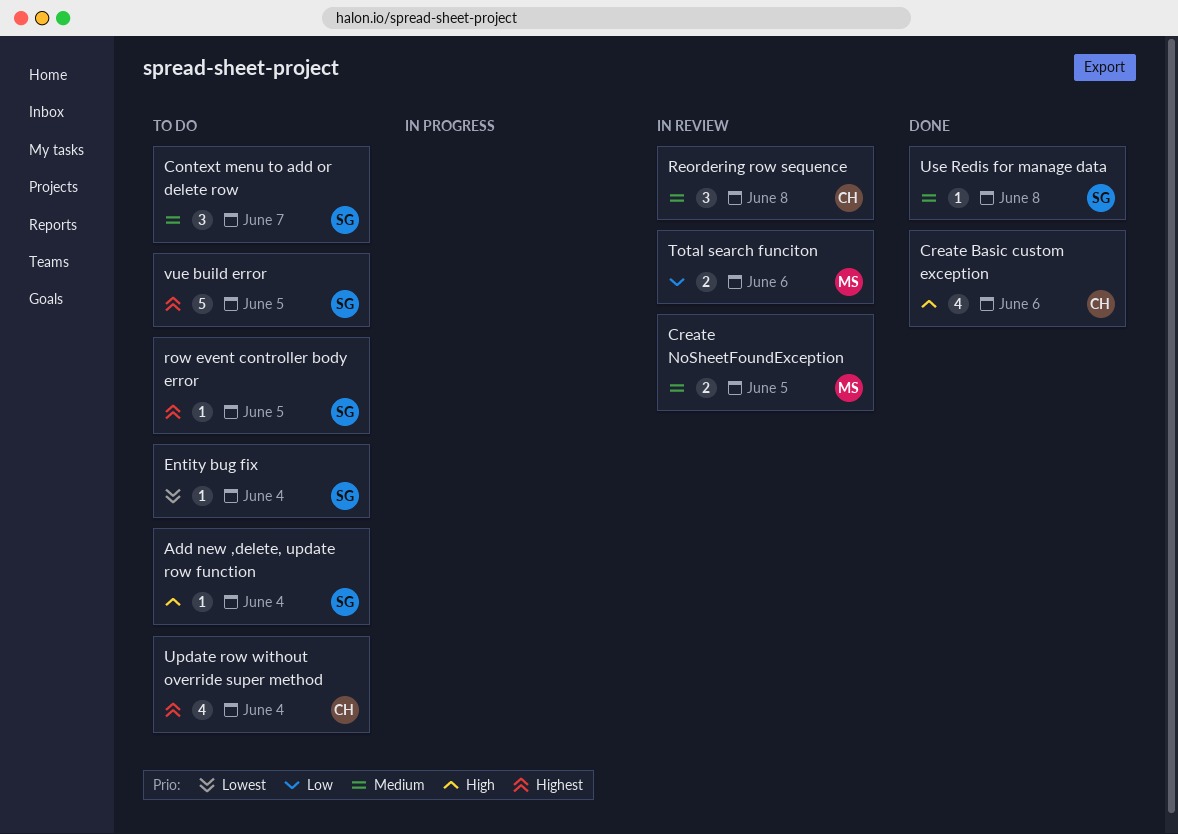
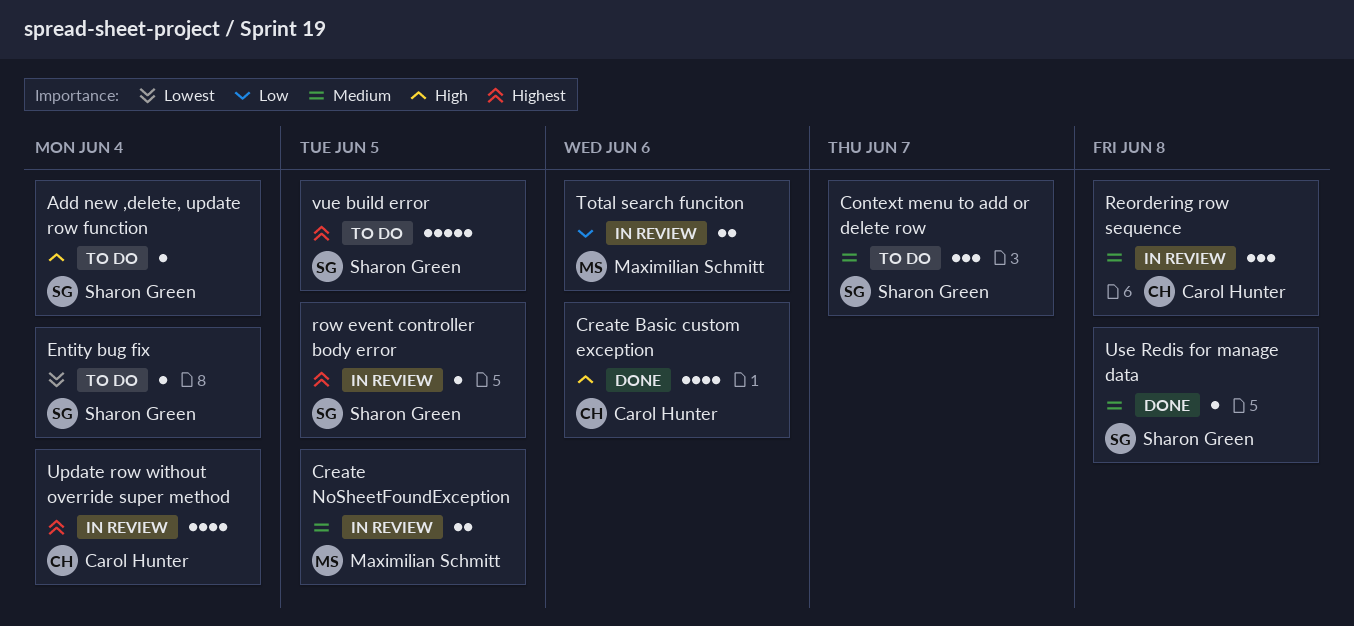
row event controller body error, status: To do -> In review
Update row without override super method, status: To do -> In review

